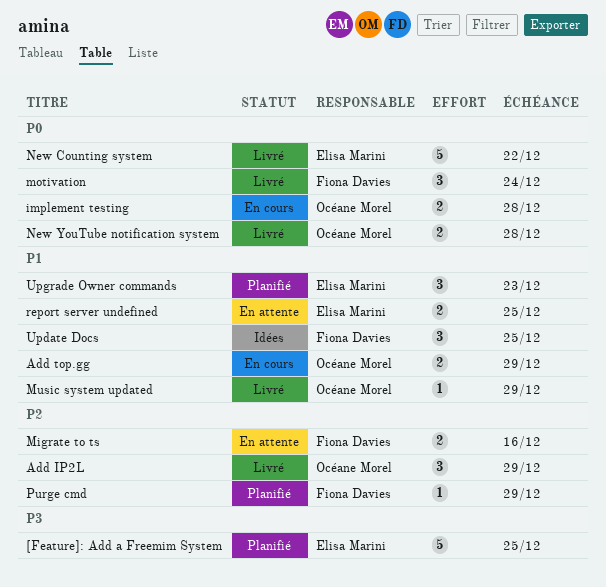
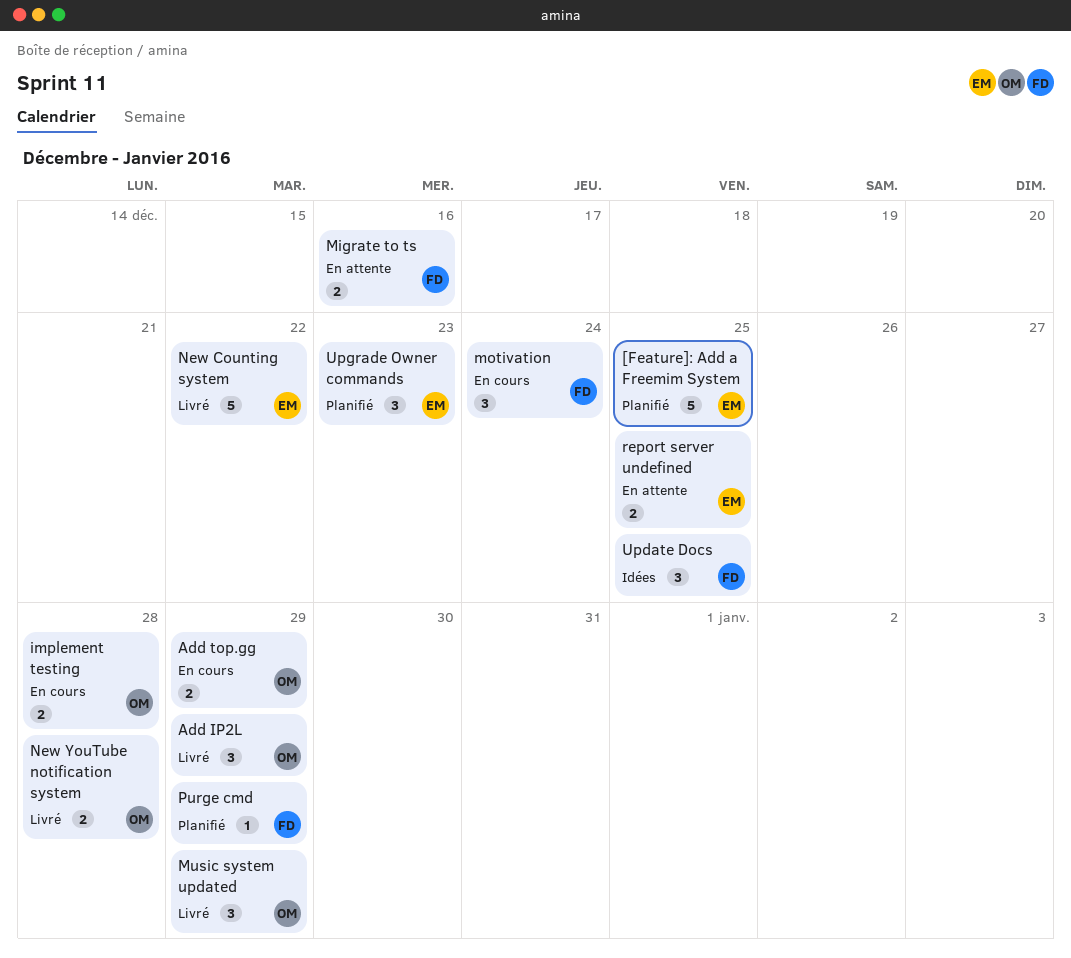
motivation, status: Livré -> En cours
Music system updated, estimate: 1 -> 3

